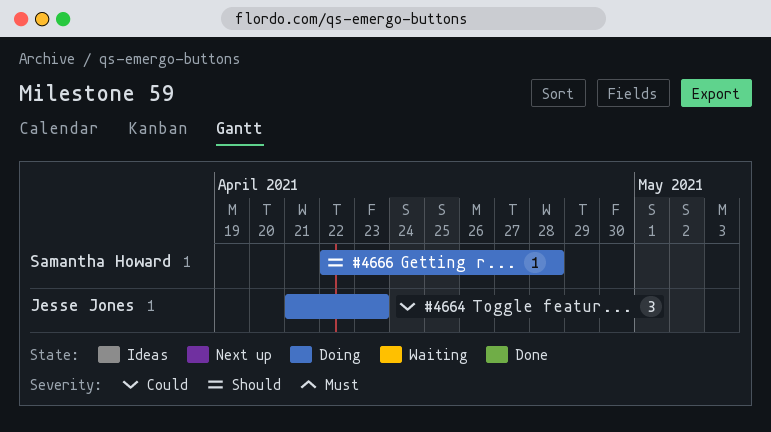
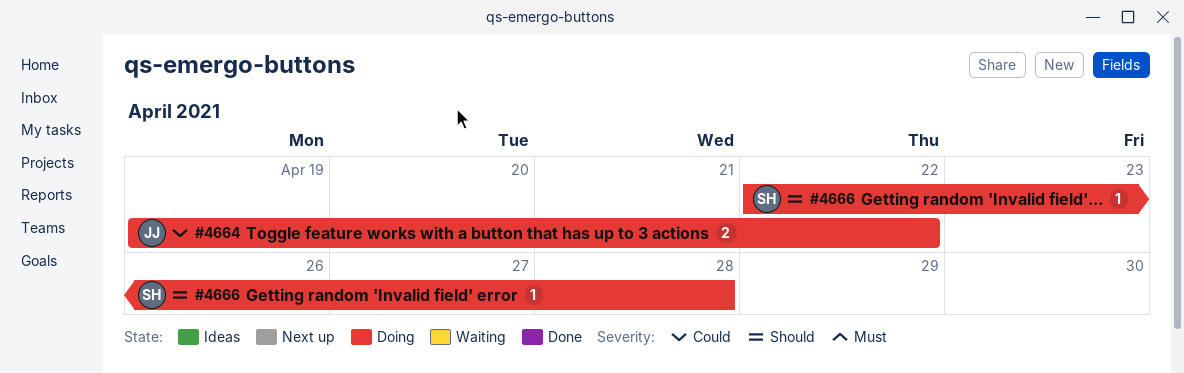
#4664, estimate: 3 -> 2
#4664, start: Apr 21 -> Apr 19
#4664, due: Apr 23 -> Apr 22

